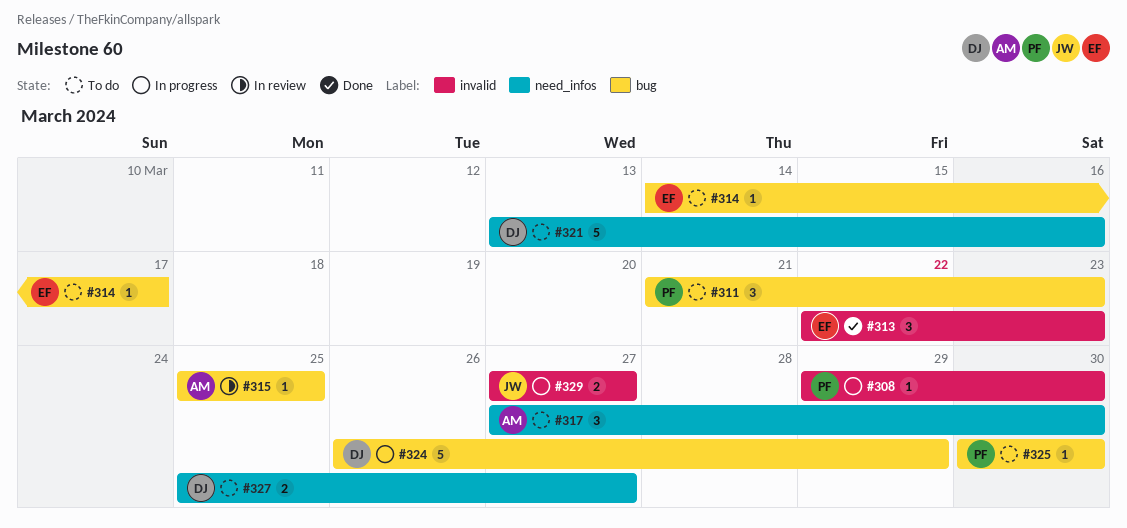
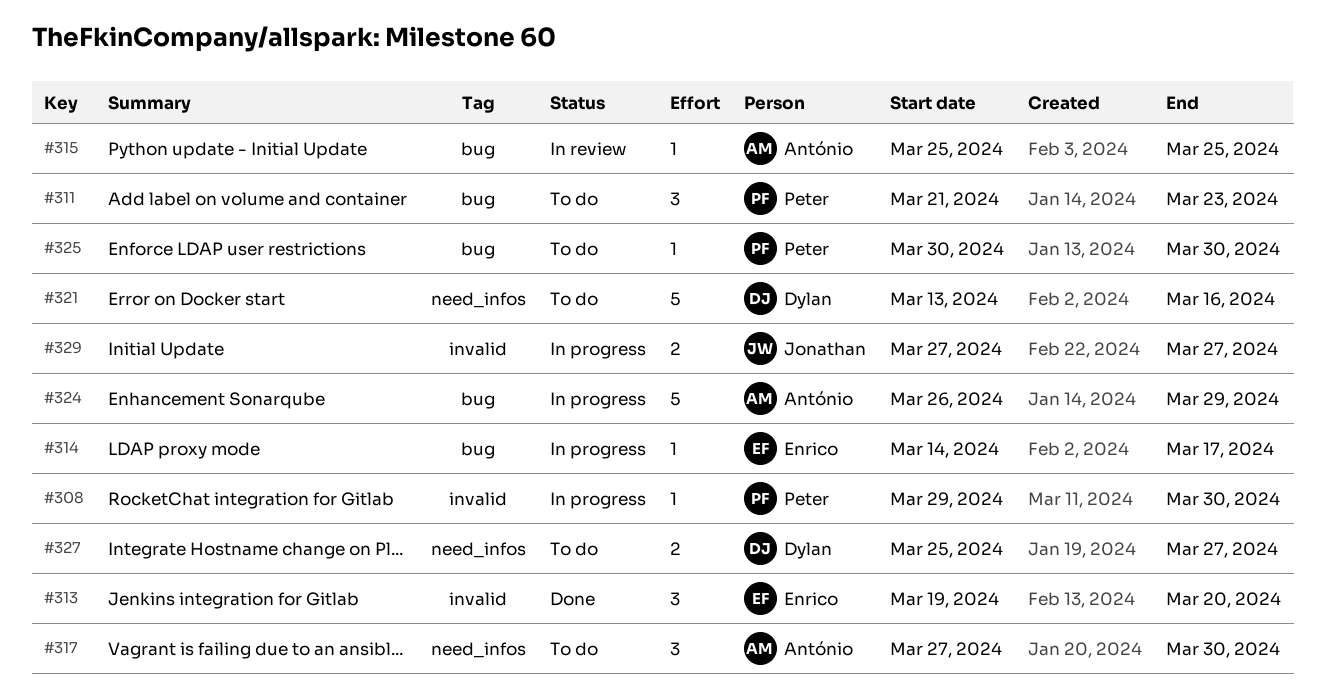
#313, start: Mar 22 -> Mar 19
#313, due: Mar 23 -> Mar 20
#314, status: To do -> In progress
#324, owner: Dylan -> António

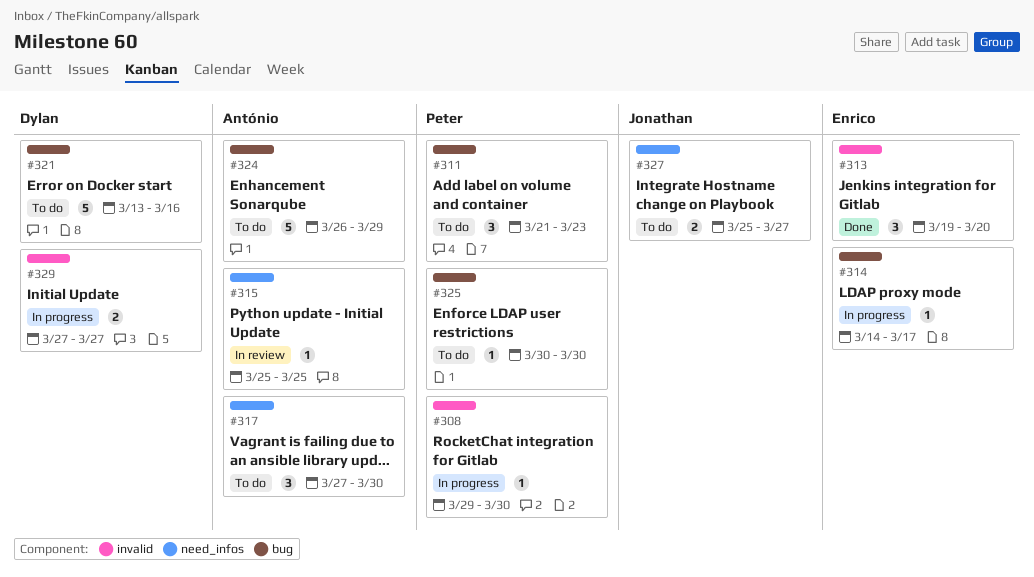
#315, label: bug -> need_infos
#321, label: need_infos -> bug
#324, status: In progress -> To do
#327, owner: Dylan -> Jonathan
#329, owner: Jonathan -> Dylan

